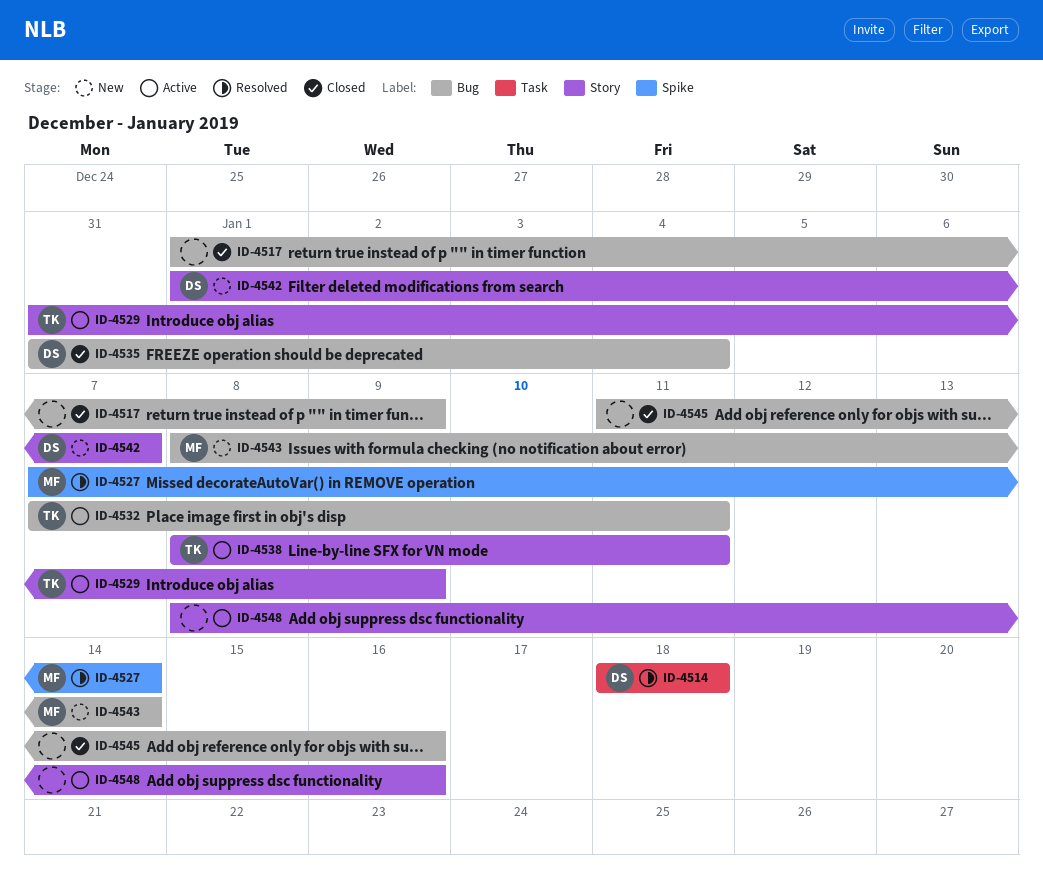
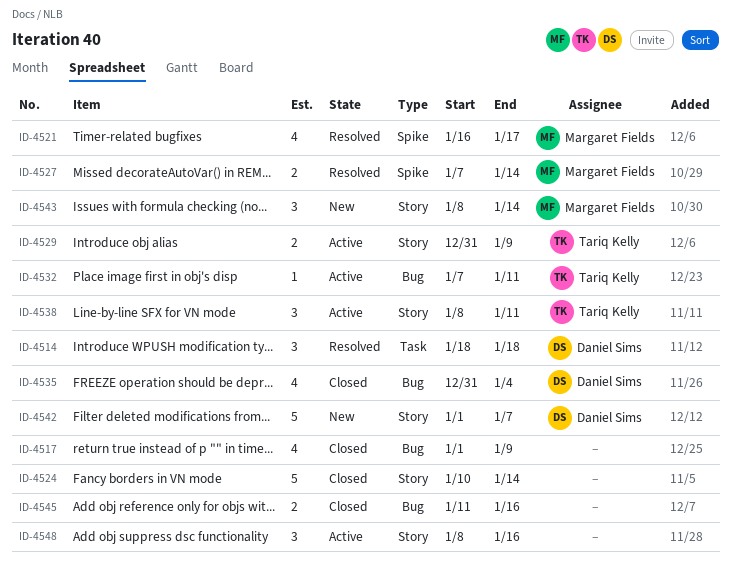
ID-4521: none -> present
ID-4524: none -> present
ID-4543, label: Bug -> Story

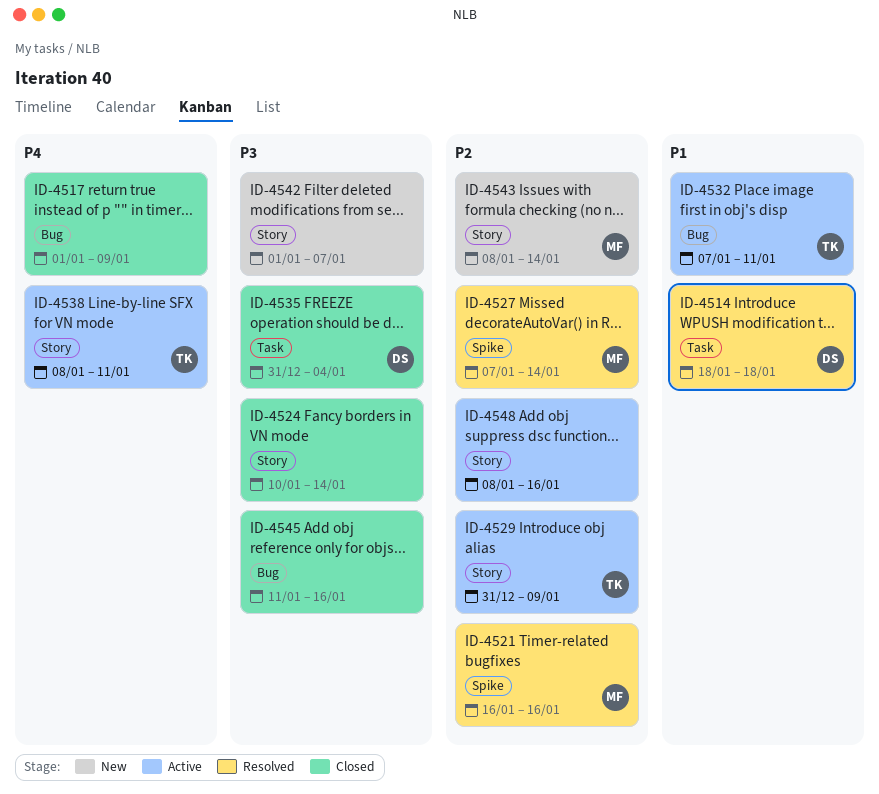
ID-4521, due: Jan 17 -> Jan 16
ID-4535, label: Bug -> Task
ID-4542, owner: Daniel Sims -> none

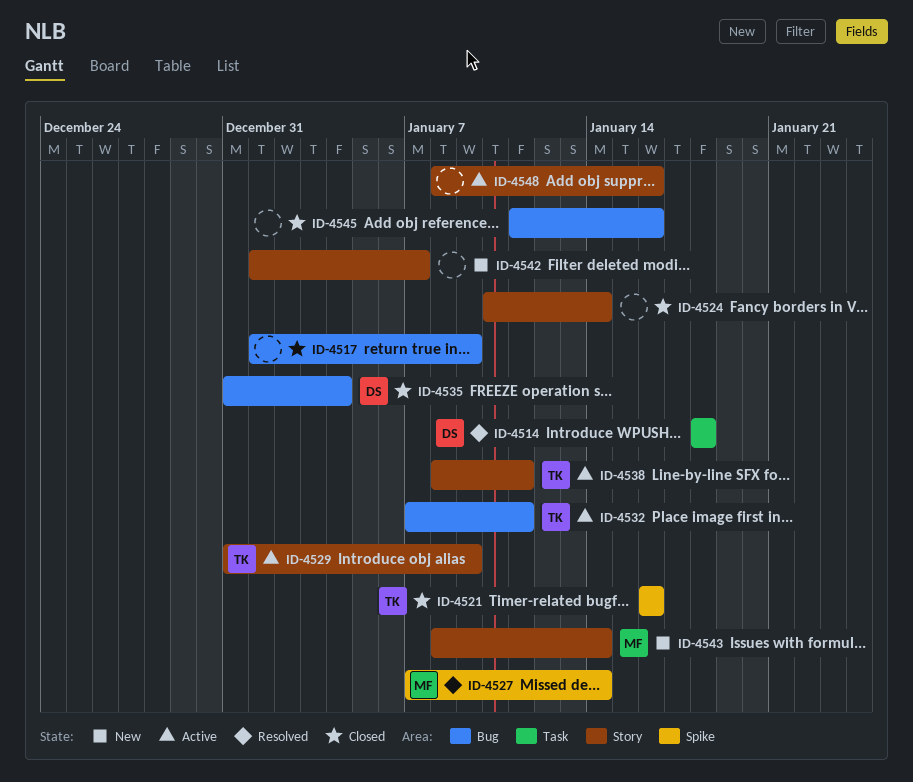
ID-4521, status: Resolved -> Closed
ID-4521, owner: MF -> TK
ID-4535, label: Task -> Bug

